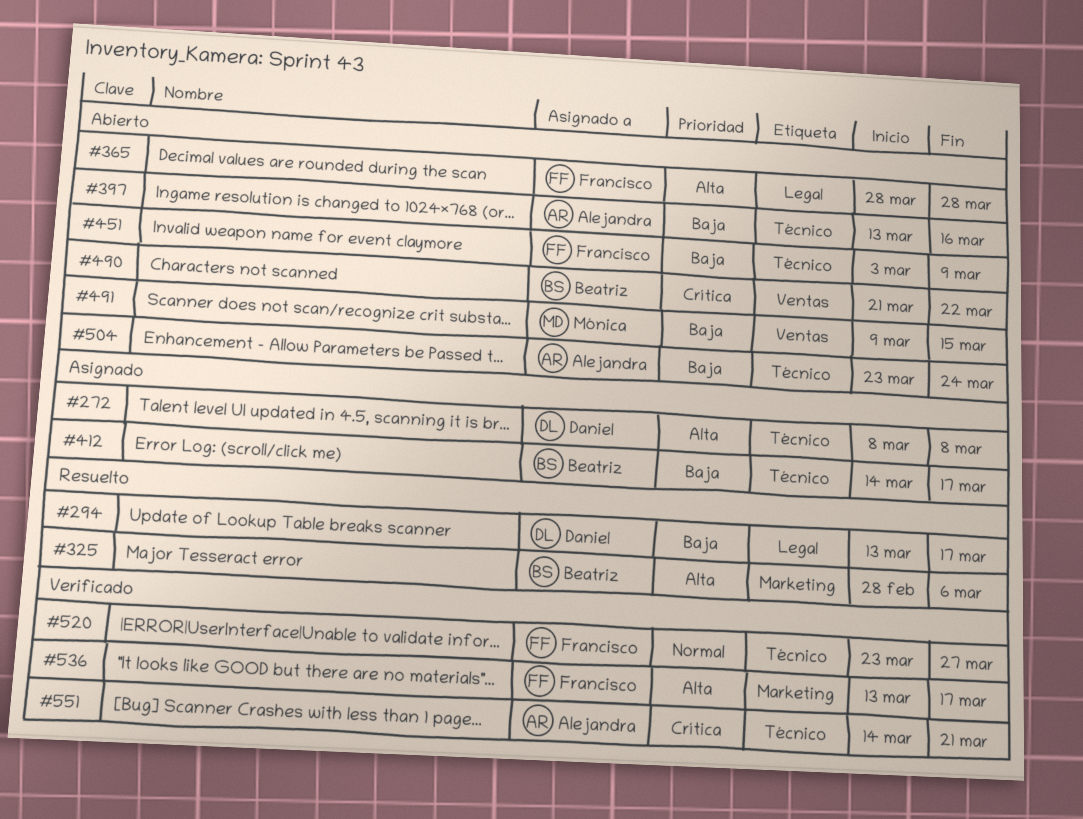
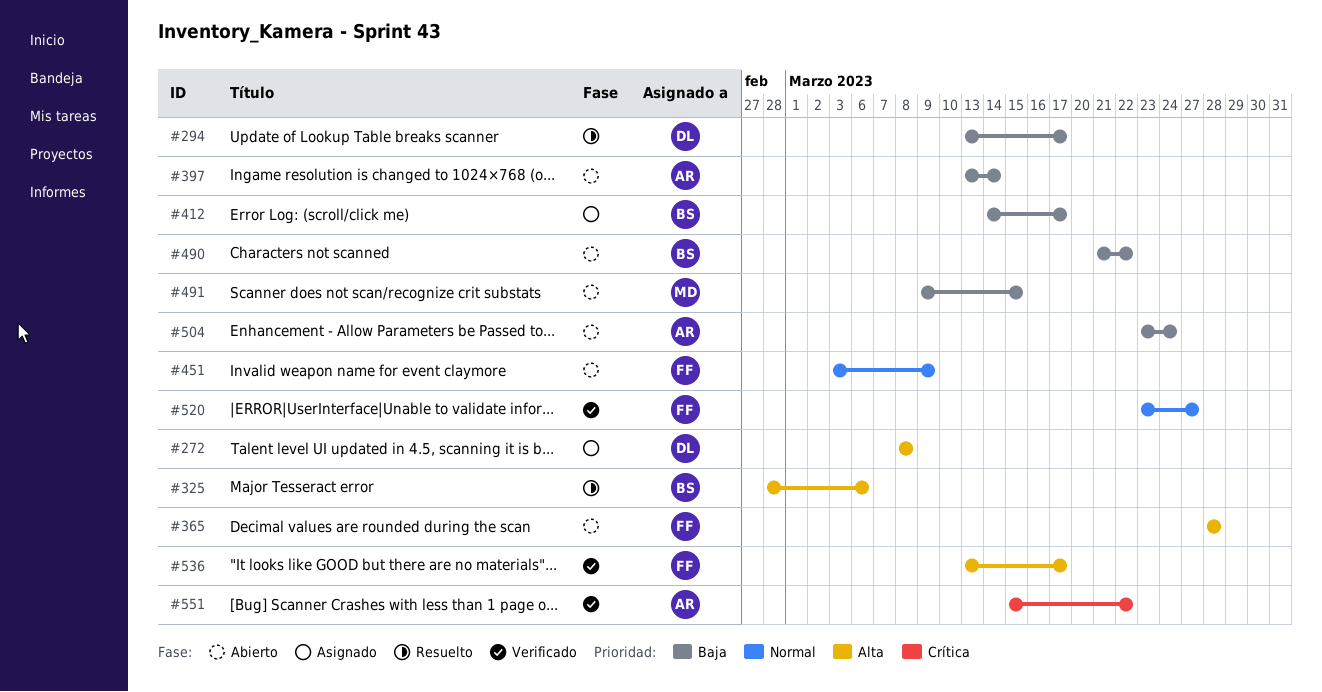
#397, due: Mar 16 -> Mar 14
#451, priority: Baja -> Normal
#490, priority: Crítica -> Baja
#551, start: Mar 14 -> Mar 15
#551, due: Mar 21 -> Mar 22

